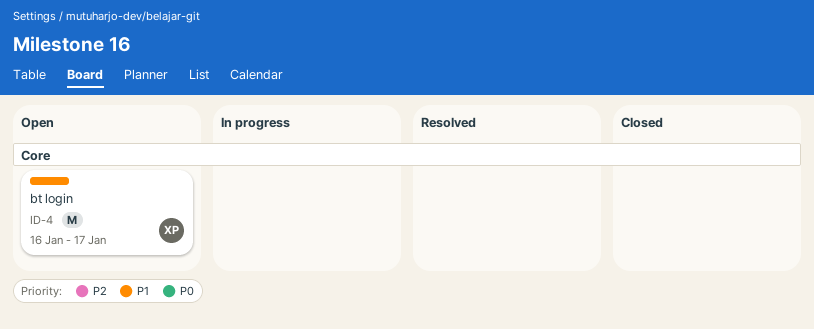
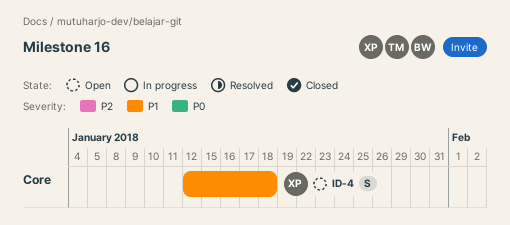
ID-4, estimate: M -> S
ID-4, start: Jan 16 -> Jan 12
ID-4, due: Jan 17 -> Jan 18

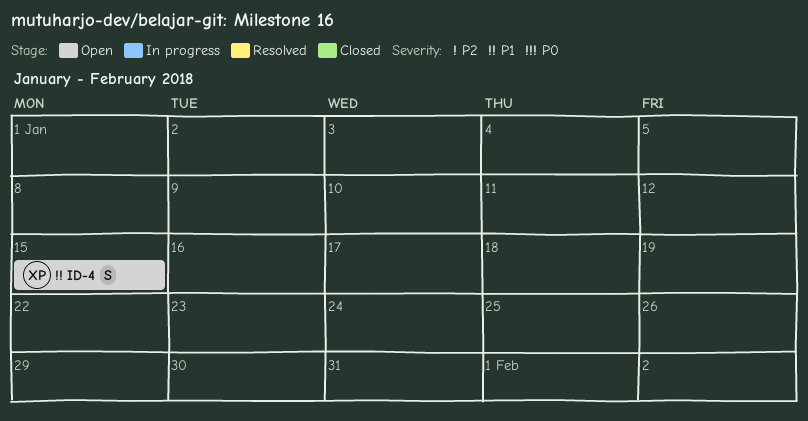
ID-4, start: Jan 12 -> Jan 15
ID-4, due: Jan 18 -> Jan 15

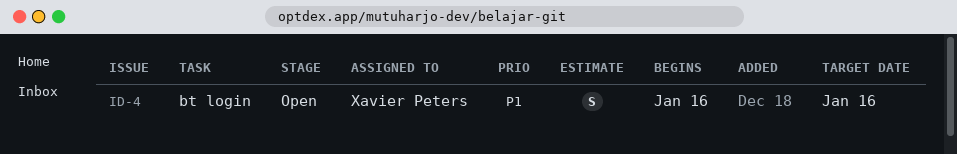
ID-4, start: Jan 15 -> Jan 16
ID-4, due: Jan 15 -> Jan 16

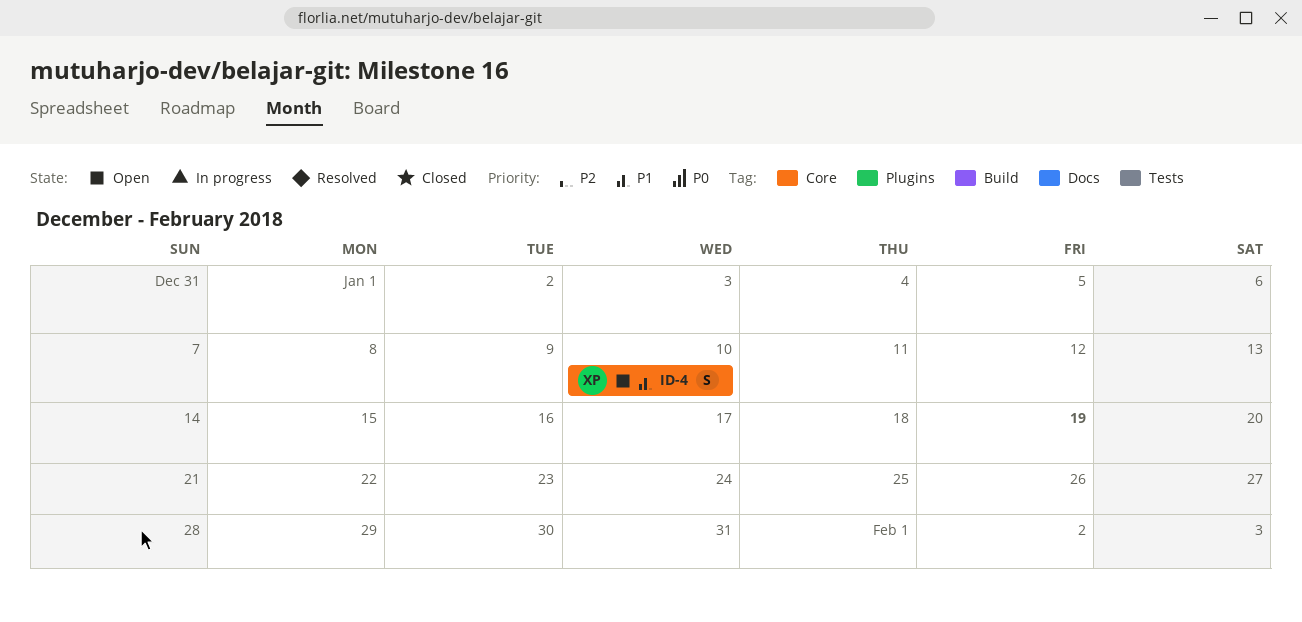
ID-4, start: Jan 16 -> Jan 10
ID-4, due: Jan 16 -> Jan 10

